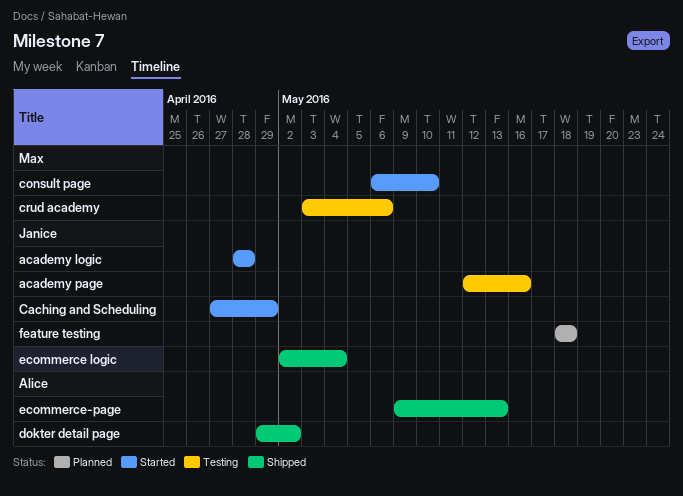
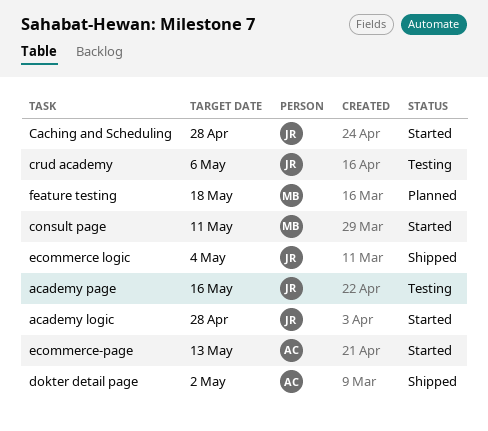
Caching and Scheduling, due: Apr 29 -> Apr 28
consult page, due: May 10 -> May 11
crud academy, owner: Max -> Janice
ecommerce-page, status: Shipped -> Started
feature testing, owner: Janice -> Max

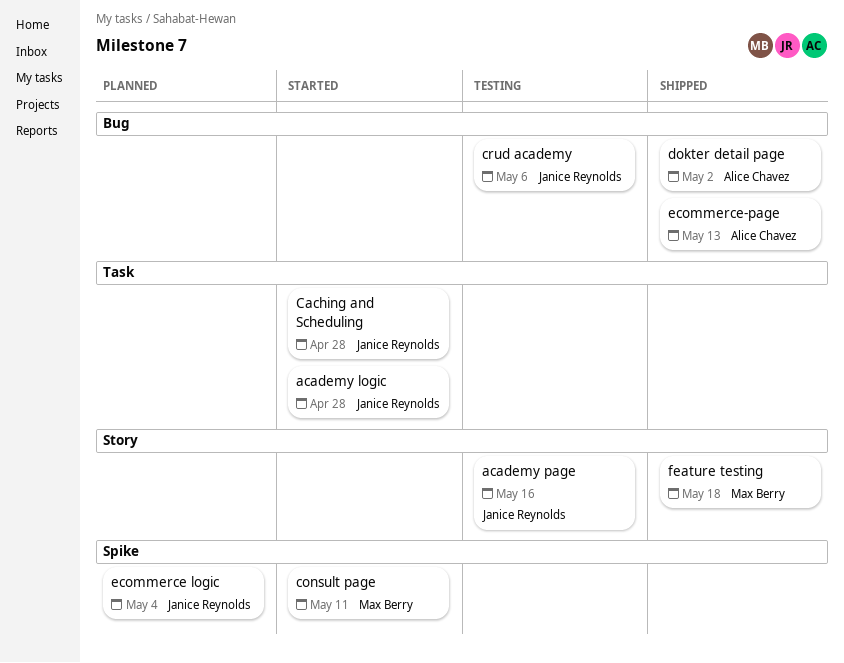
ecommerce logic, status: Shipped -> Planned
ecommerce-page, status: Started -> Shipped
feature testing, status: Planned -> Shipped

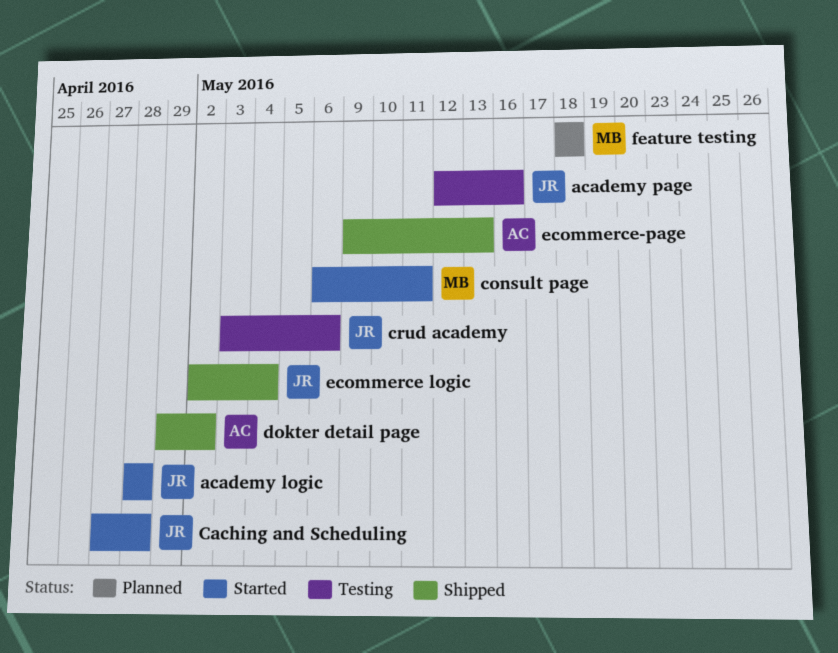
ecommerce logic, status: Planned -> Shipped
feature testing, status: Shipped -> Planned

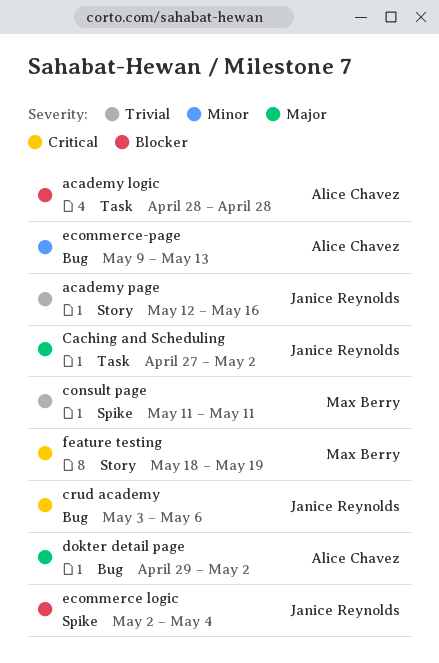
academy logic, owner: Janice Reynolds -> Alice Chavez
Caching and Scheduling, due: Apr 28 -> May 2
consult page, start: May 6 -> May 11
feature testing, due: May 18 -> May 19

